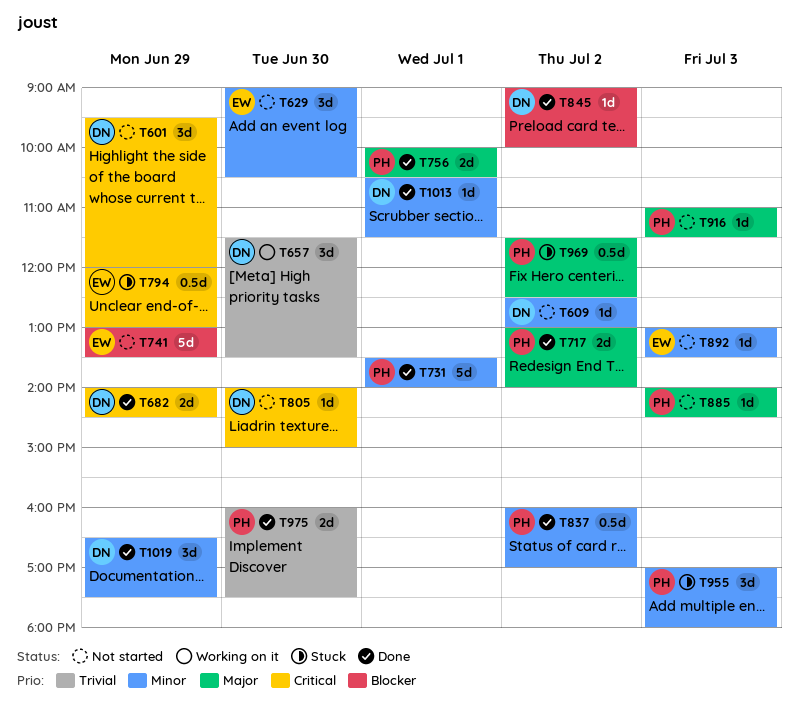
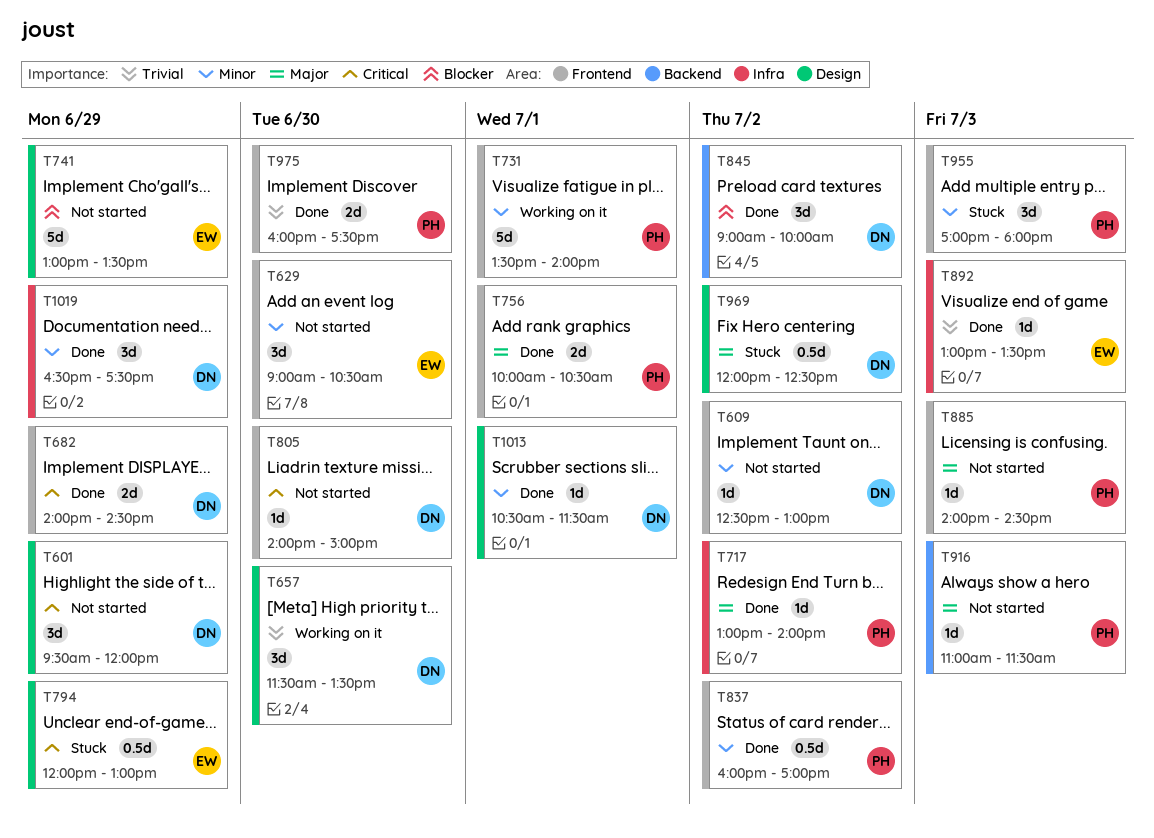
T717, estimate: 2d -> 1d
T731, status: Done -> Working on it
T845, estimate: 1d -> 3d
T892, status: Not started -> Done
T892, priority: Minor -> Trivial
T969, owner: PH -> DN
T969, begins: 11:30 -> 12:00

